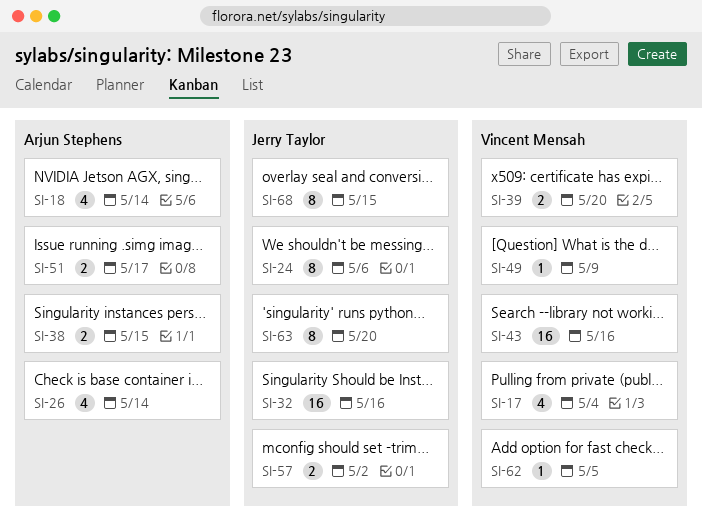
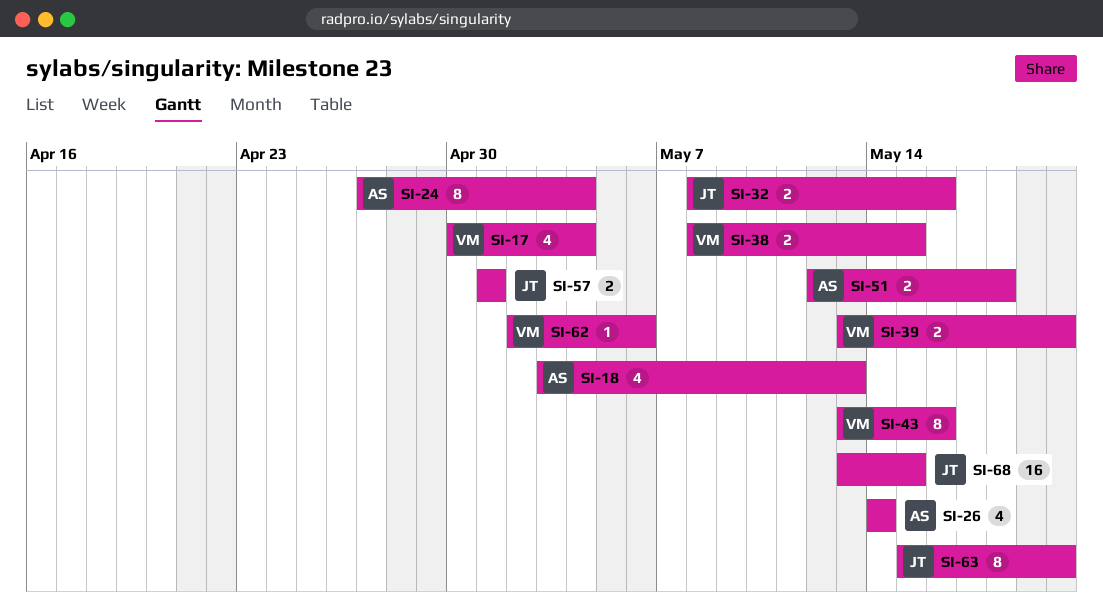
SI-18, due: May 14 -> May 13
SI-24, owner: Jerry Taylor -> Arjun Stephens
SI-24, due: May 6 -> May 4
SI-32, estimate: 16 -> 2
SI-38, owner: Arjun Stephens -> Vincent Mensah
SI-43, estimate: 16 -> 8
SI-49: present -> none
SI-51, due: May 17 -> May 18
SI-57, due: May 2 -> May 1
SI-62, due: May 5 -> May 6
SI-68, estimate: 8 -> 16

